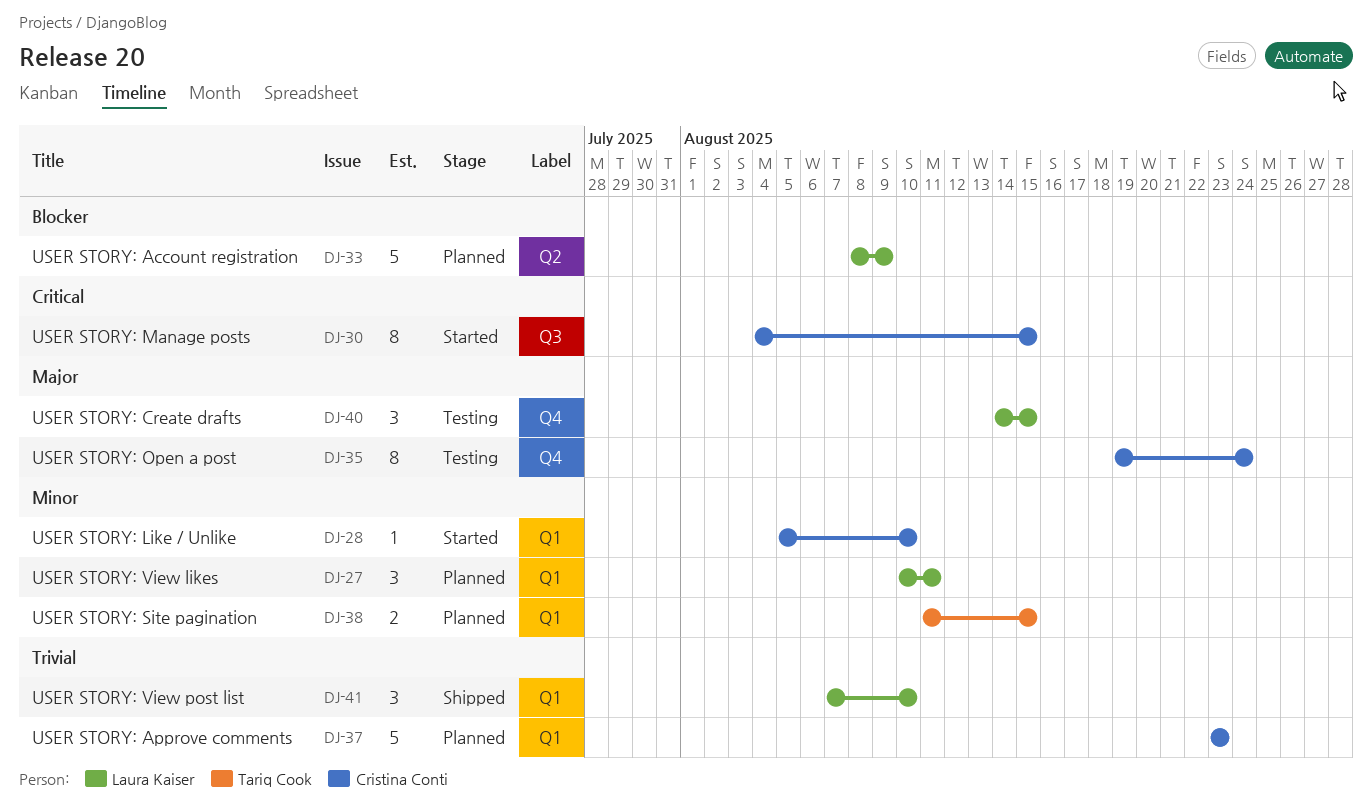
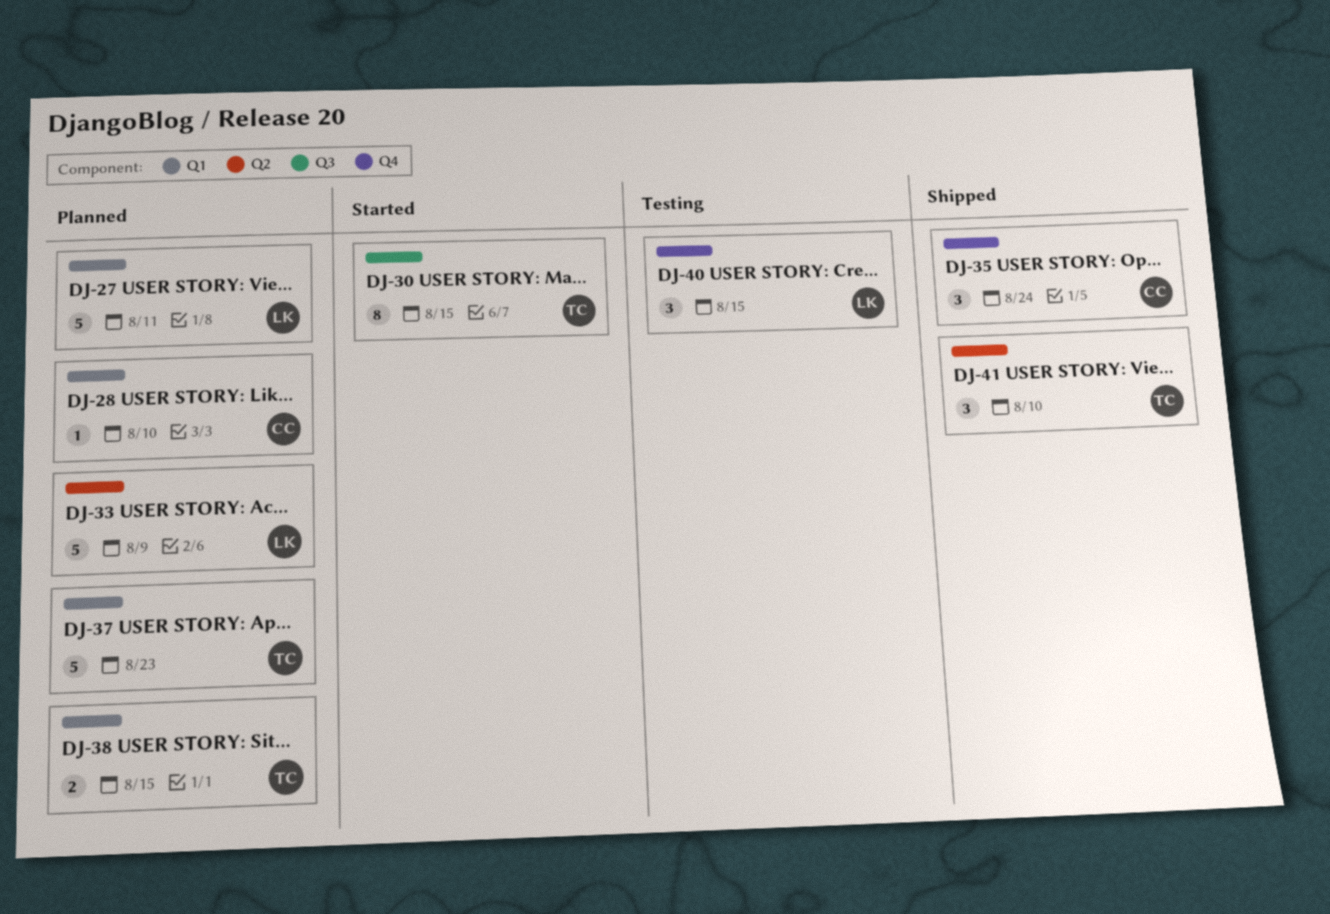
DJ-27, estimate: 3 -> 5
DJ-28, status: Started -> Planned
DJ-30, owner: Cristina Conti -> Tariq Cook
DJ-35, status: Testing -> Shipped
DJ-35, estimate: 8 -> 3
DJ-37, owner: Cristina Conti -> Tariq Cook
DJ-41, owner: Laura Kaiser -> Tariq Cook
DJ-41, label: Q1 -> Q2

